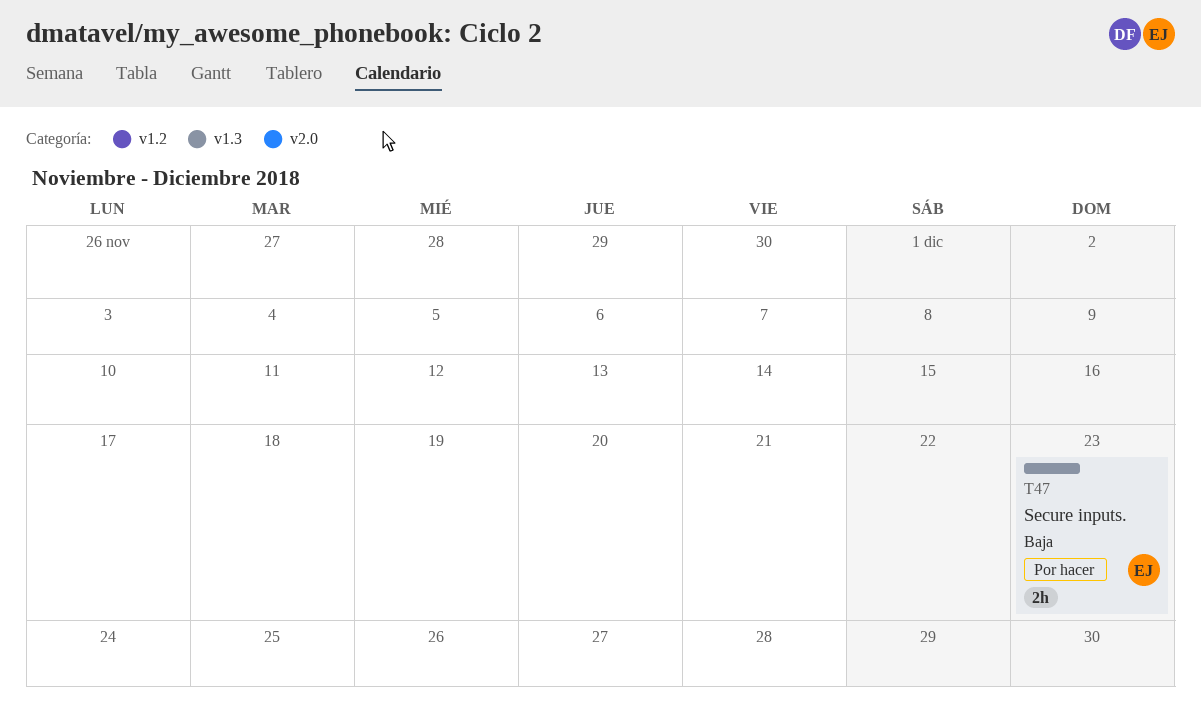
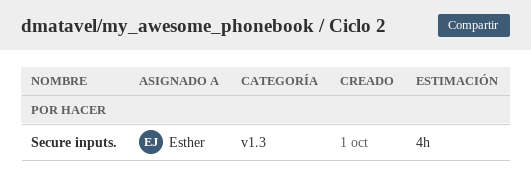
Secure inputs., estimate: 2h -> 4h

